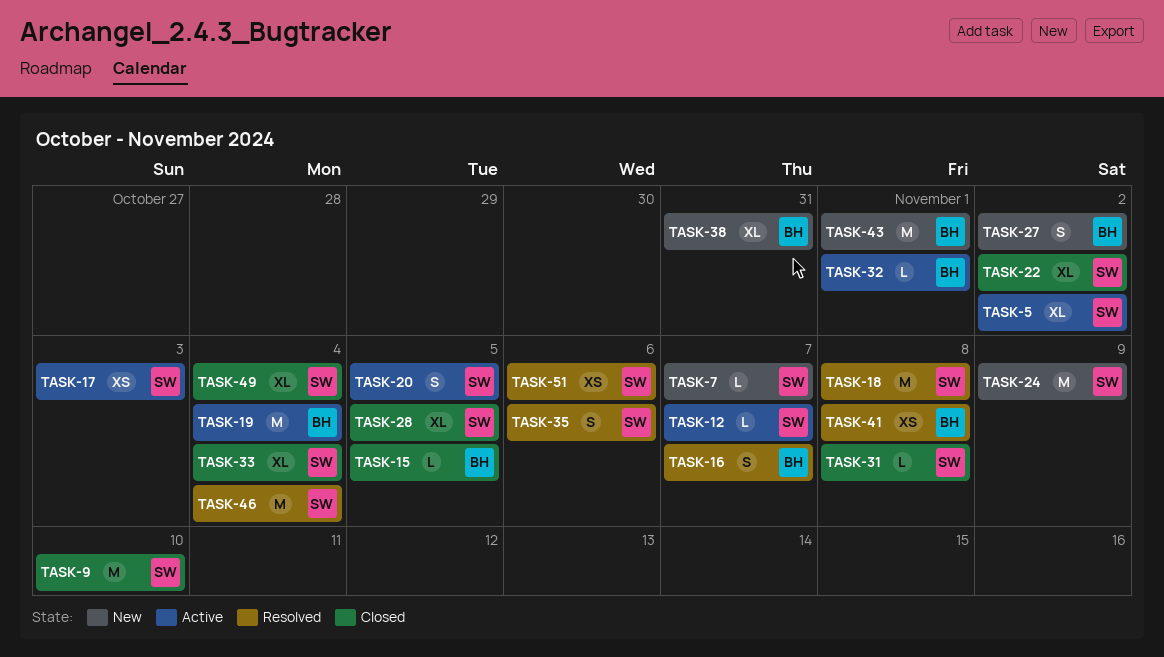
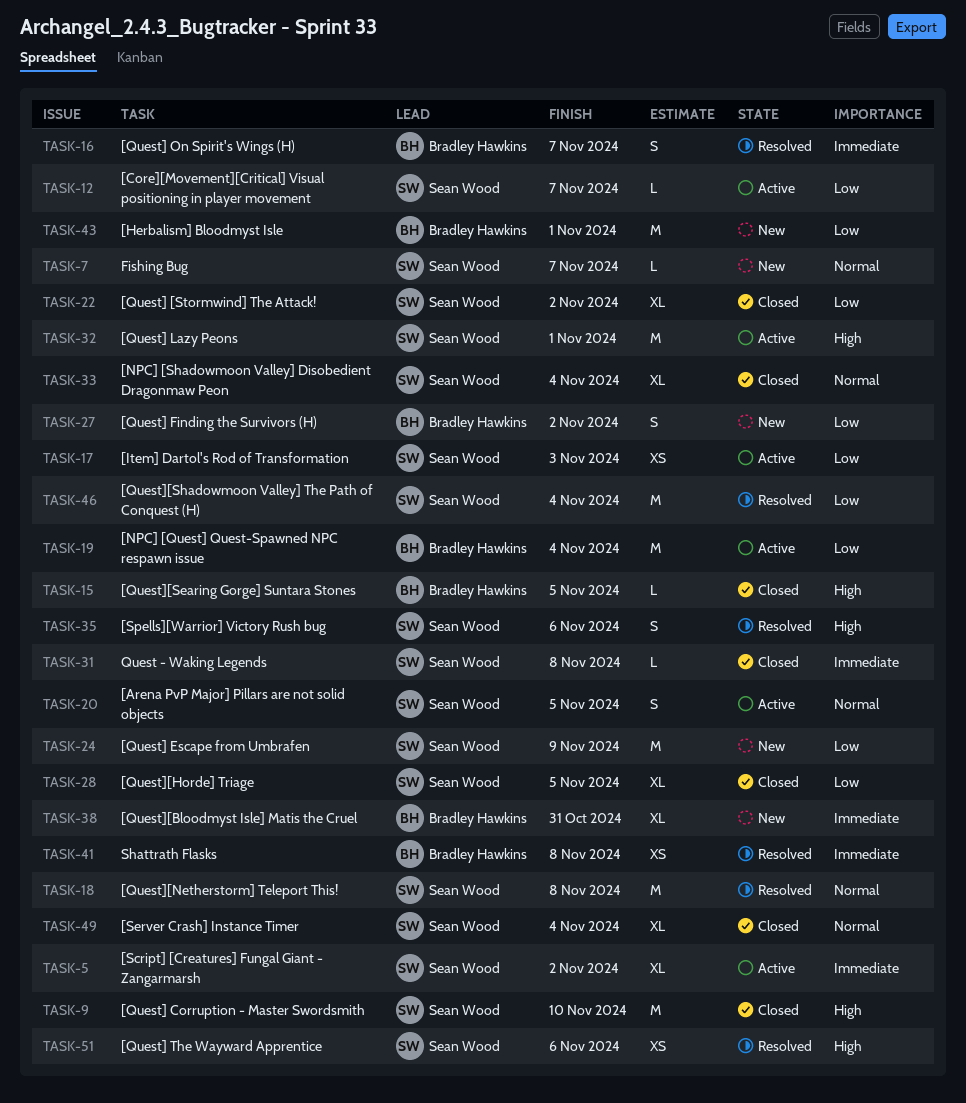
TASK-32, owner: Bradley Hawkins -> Sean Wood
TASK-32, estimate: L -> M

